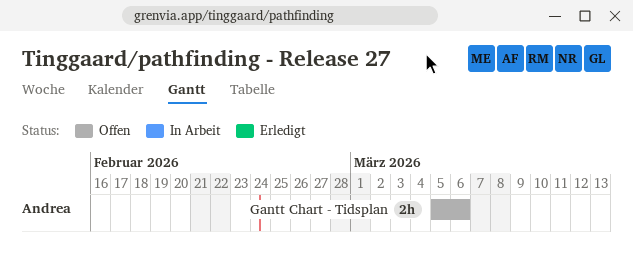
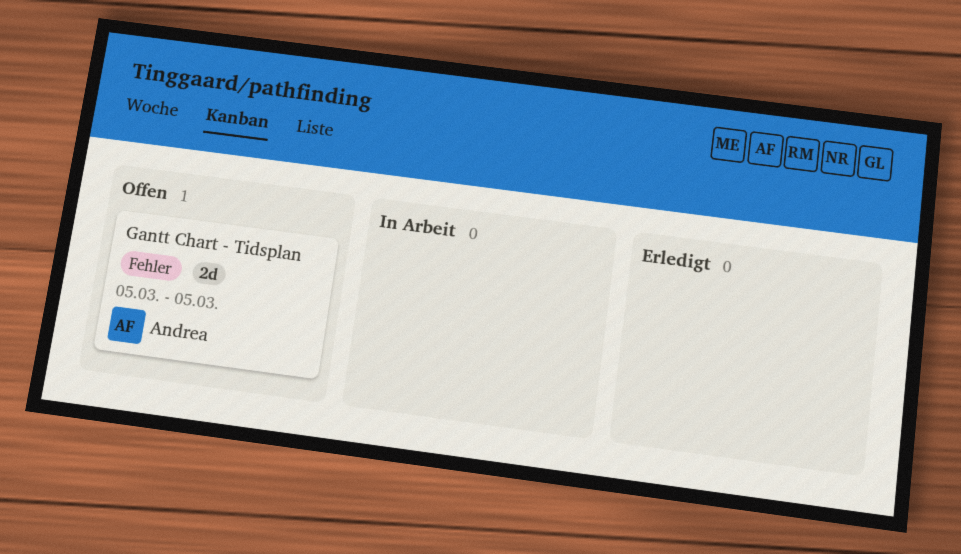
Gantt Chart - Tidsplan, estimate: 2h -> 2d
Gantt Chart - Tidsplan, due: Mar 6 -> Mar 5

